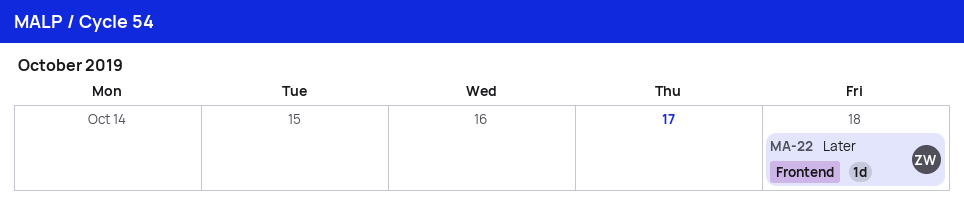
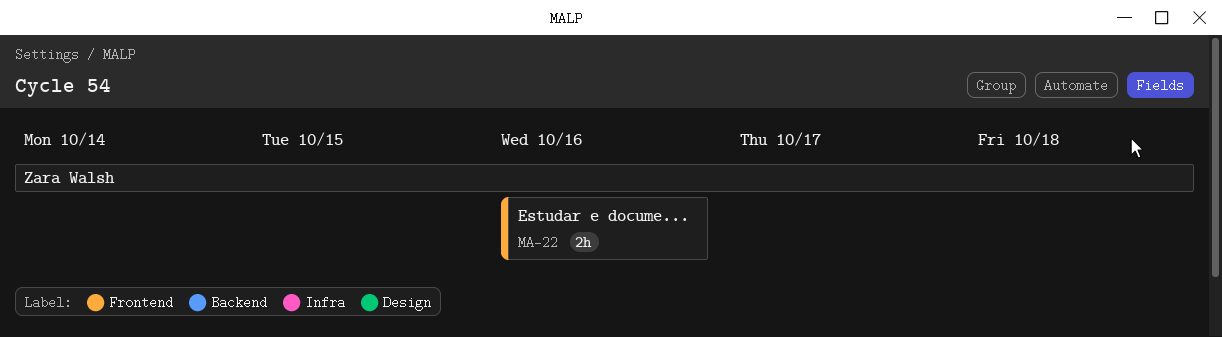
MA-22, estimate: 1d -> 2h
MA-22, due: Oct 18 -> Oct 16

